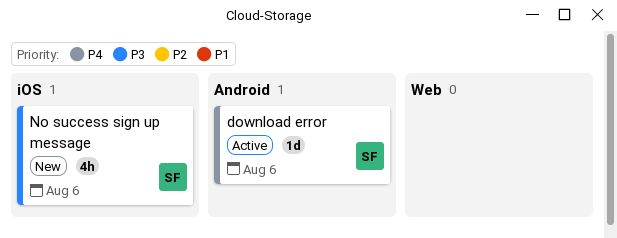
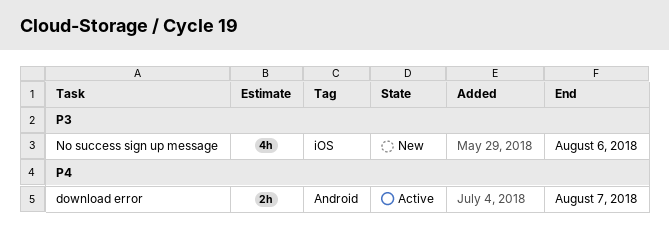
download error, estimate: 1d -> 2h
download error, due: Aug 6 -> Aug 7

